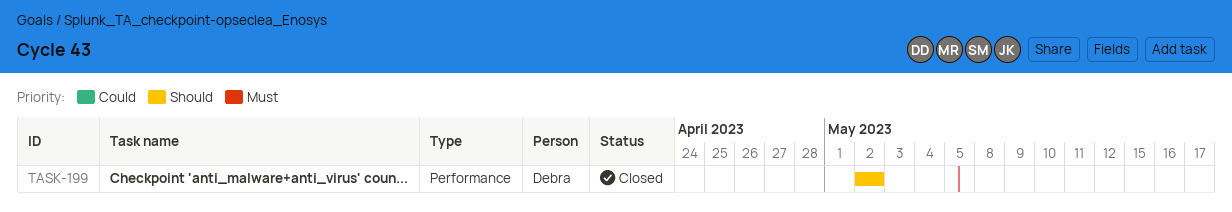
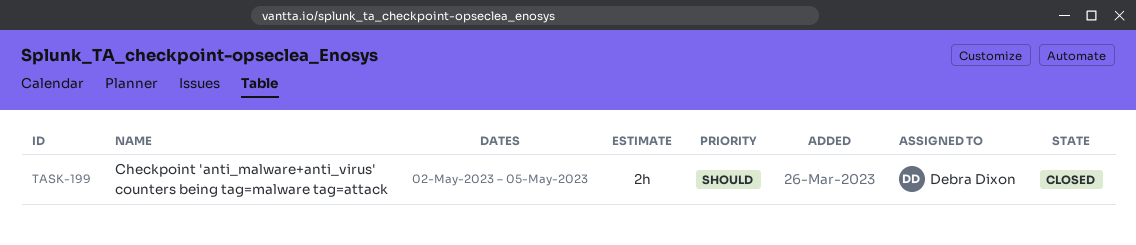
TASK-199, due: May 2 -> May 5

